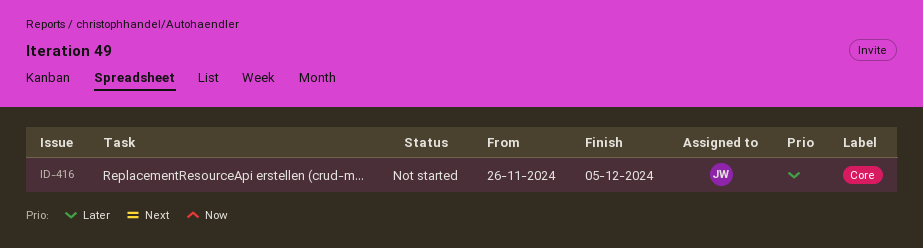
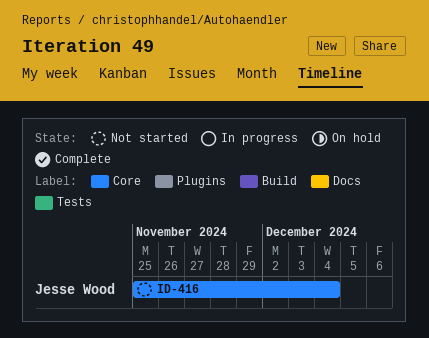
ID-416, start: Nov 26 -> Nov 25
ID-416, due: Dec 5 -> Dec 4

